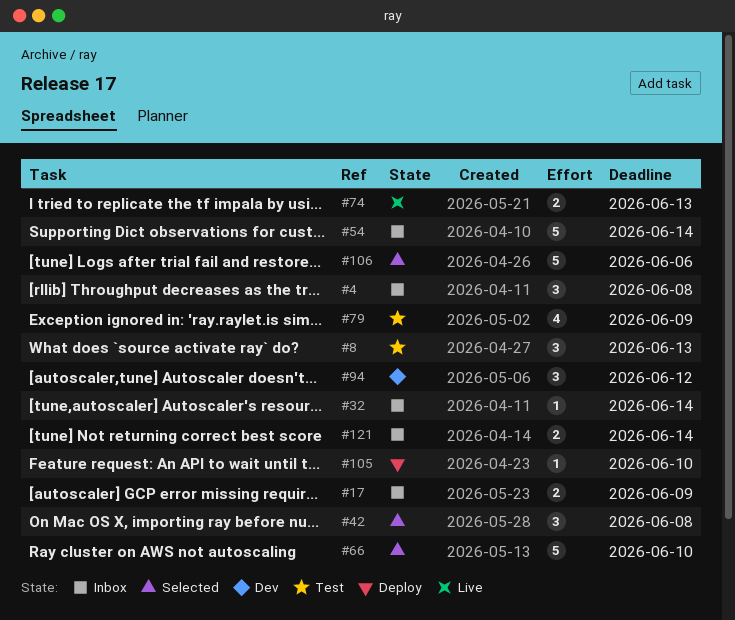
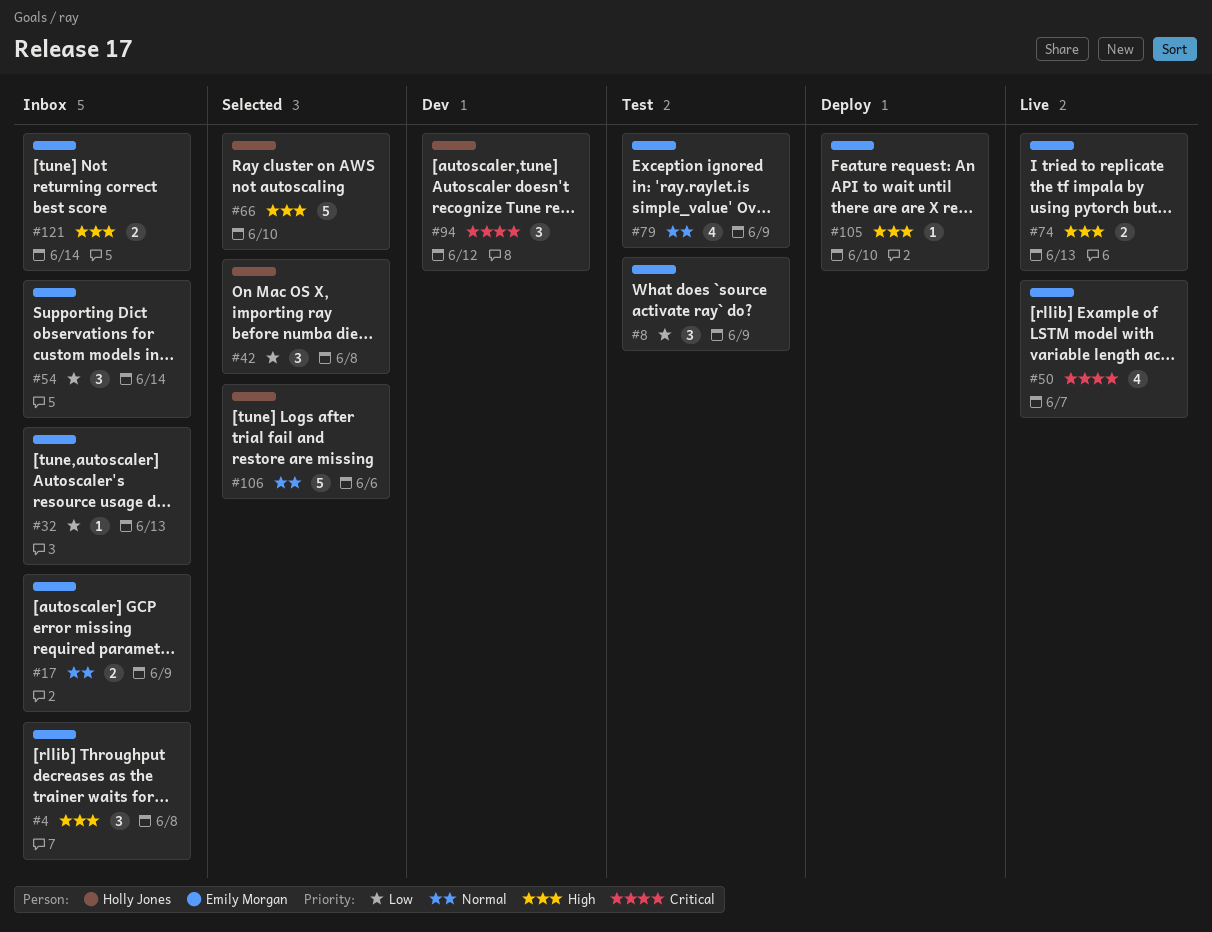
#8, due: Jun 13 -> Jun 9
#32, due: Jun 14 -> Jun 13
#50: none -> present
#54, estimate: 5 -> 3

